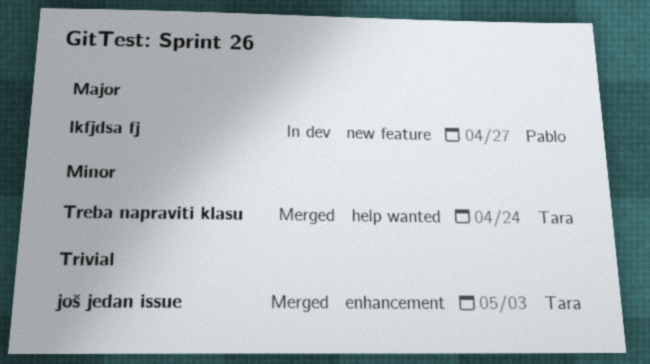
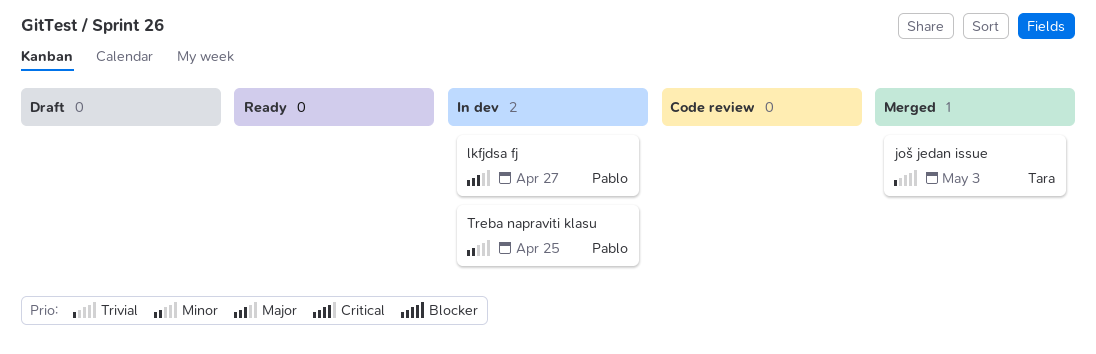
Treba napraviti klasu, status: Merged -> In dev
Treba napraviti klasu, owner: Tara -> Pablo
Treba napraviti klasu, due: Apr 24 -> Apr 25

